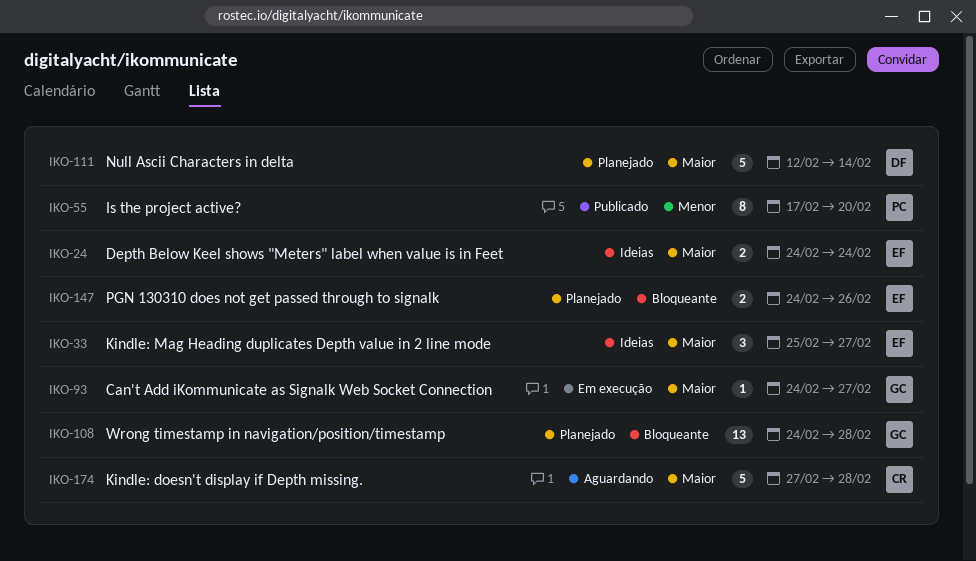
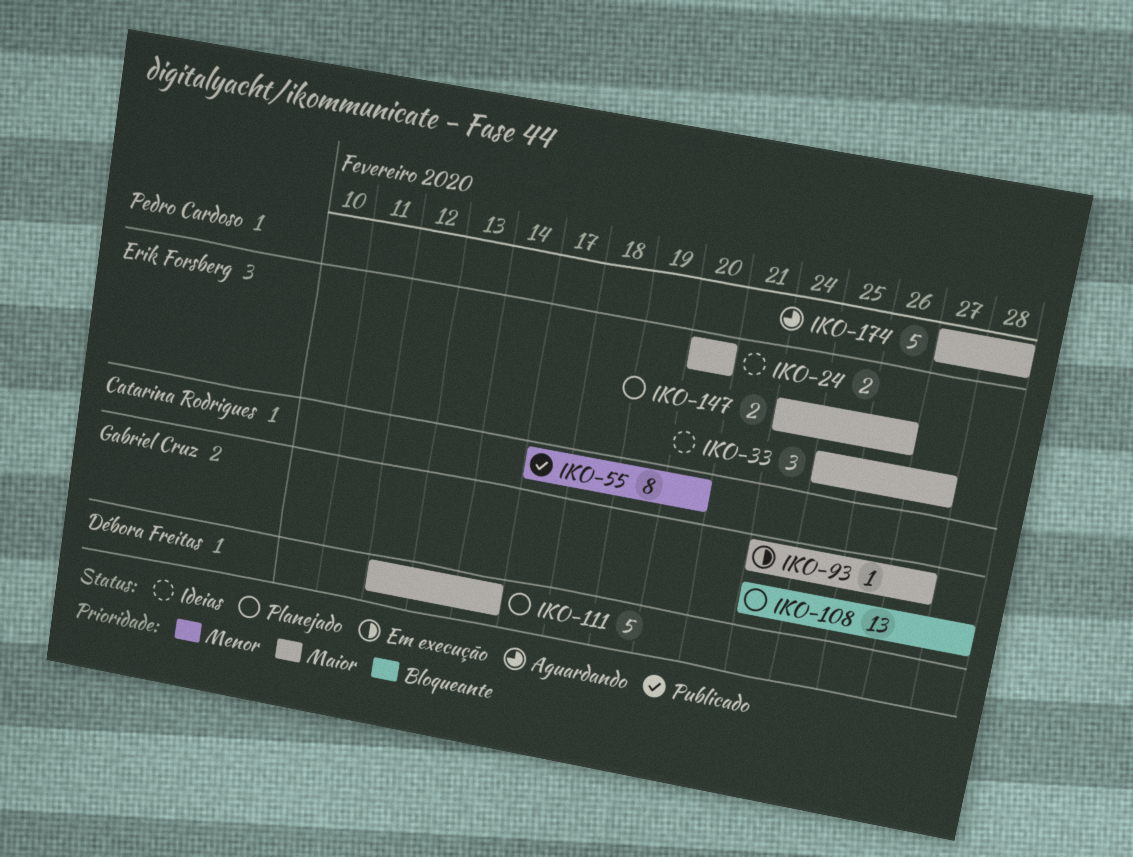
IKO-24, start: Feb 24 -> Feb 20
IKO-24, due: Feb 24 -> Feb 20
IKO-55, owner: Pedro Cardoso -> Catarina Rodrigues
IKO-147, priority: Bloqueante -> Maior
IKO-174, owner: Catarina Rodrigues -> Pedro Cardoso

